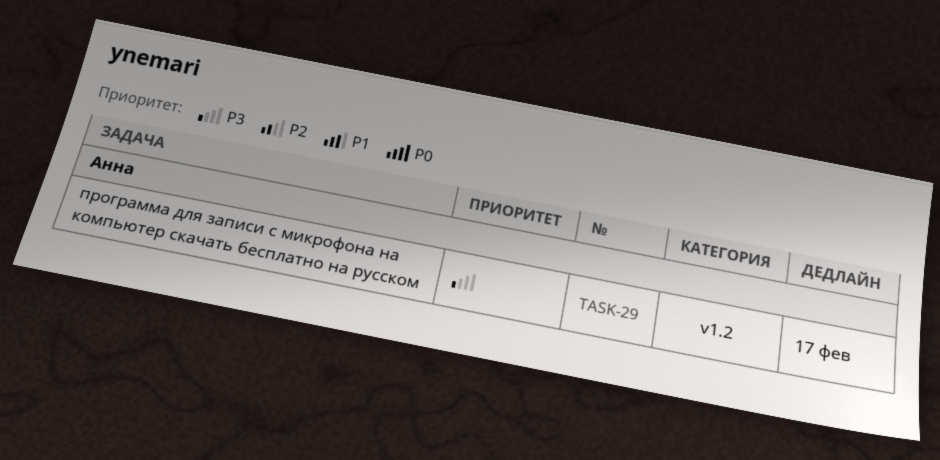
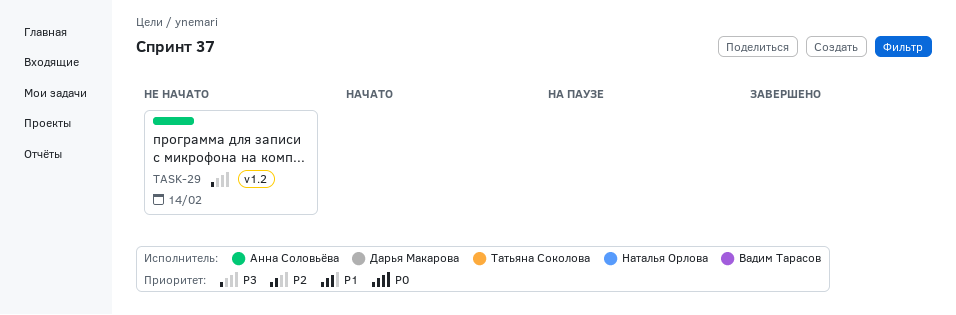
TASK-29, due: Feb 17 -> Feb 14

